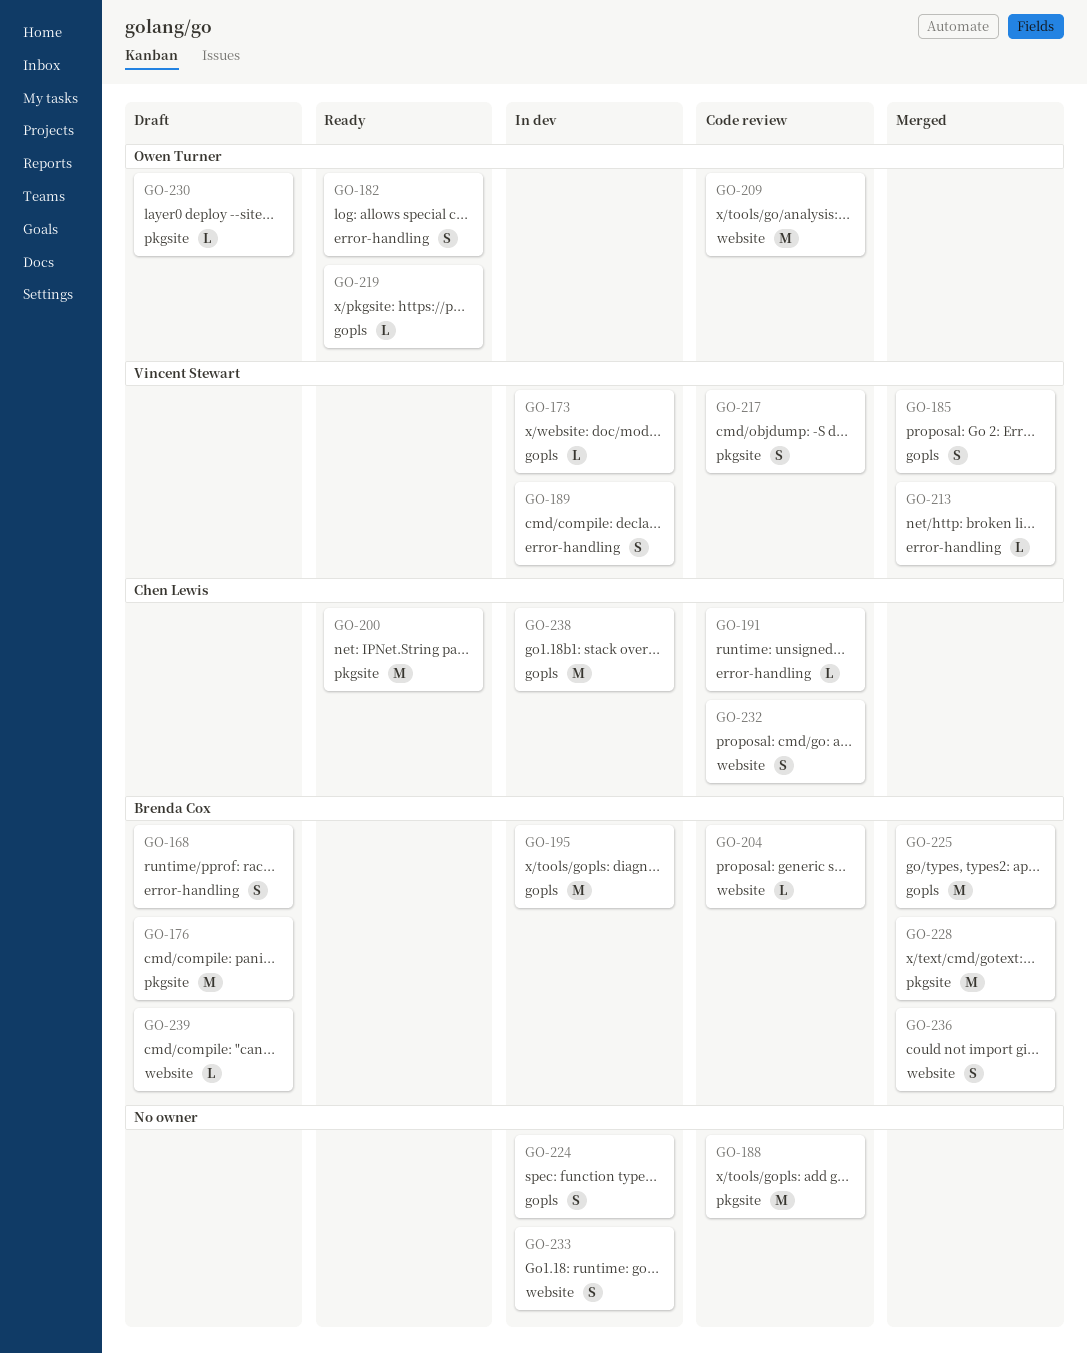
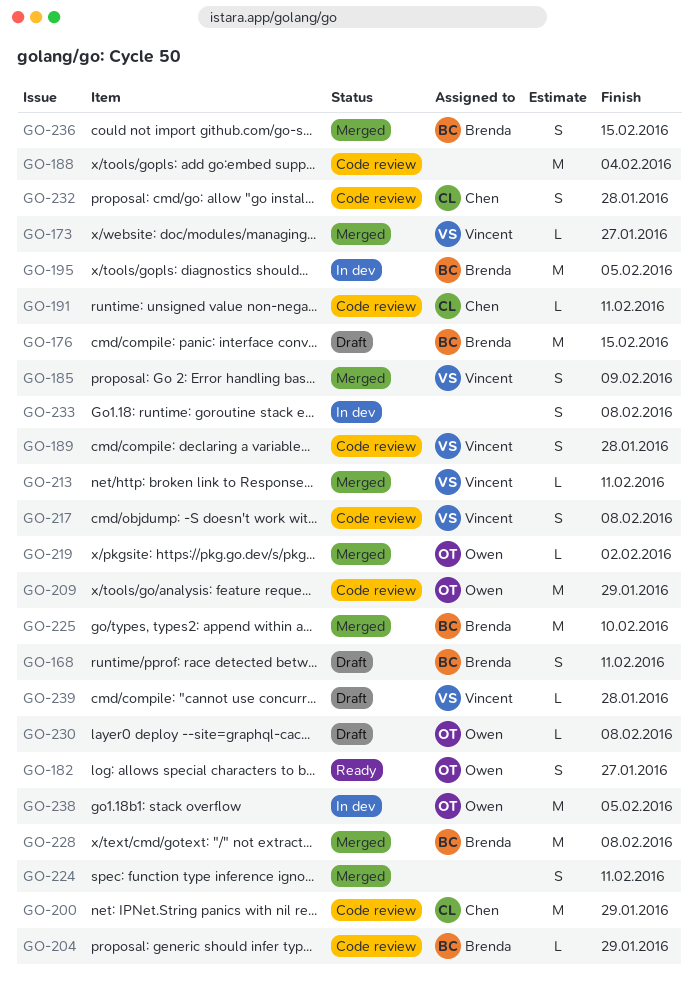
GO-173, status: In dev -> Merged
GO-189, status: In dev -> Code review
GO-200, status: Ready -> Code review
GO-219, status: Ready -> Merged
GO-224, status: In dev -> Merged
GO-238, owner: Chen Lewis -> Owen Turner
GO-239, owner: Brenda Cox -> Vincent Stewart

